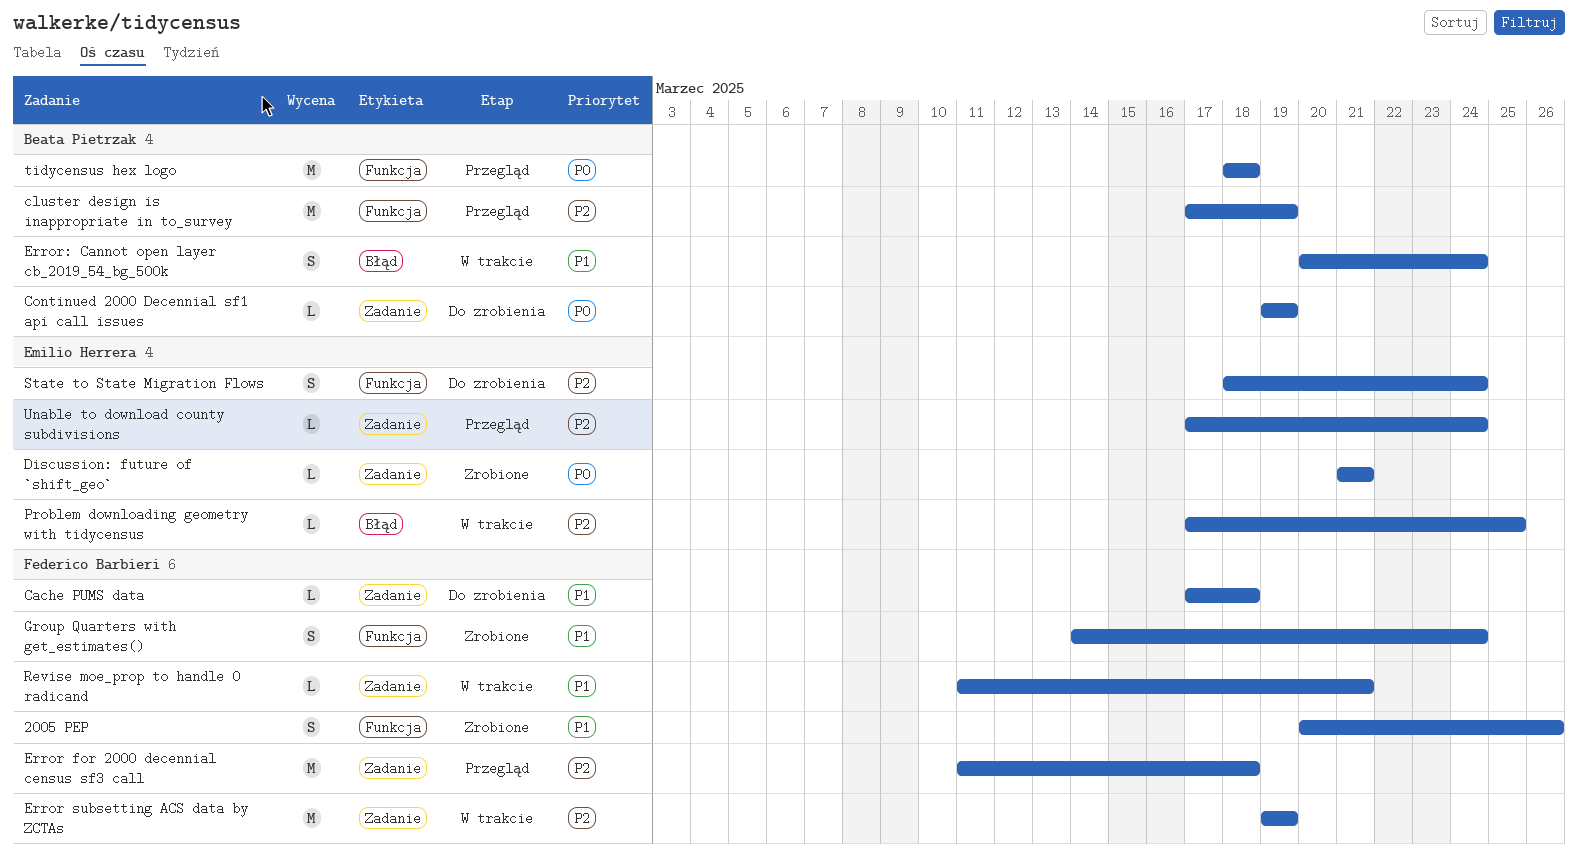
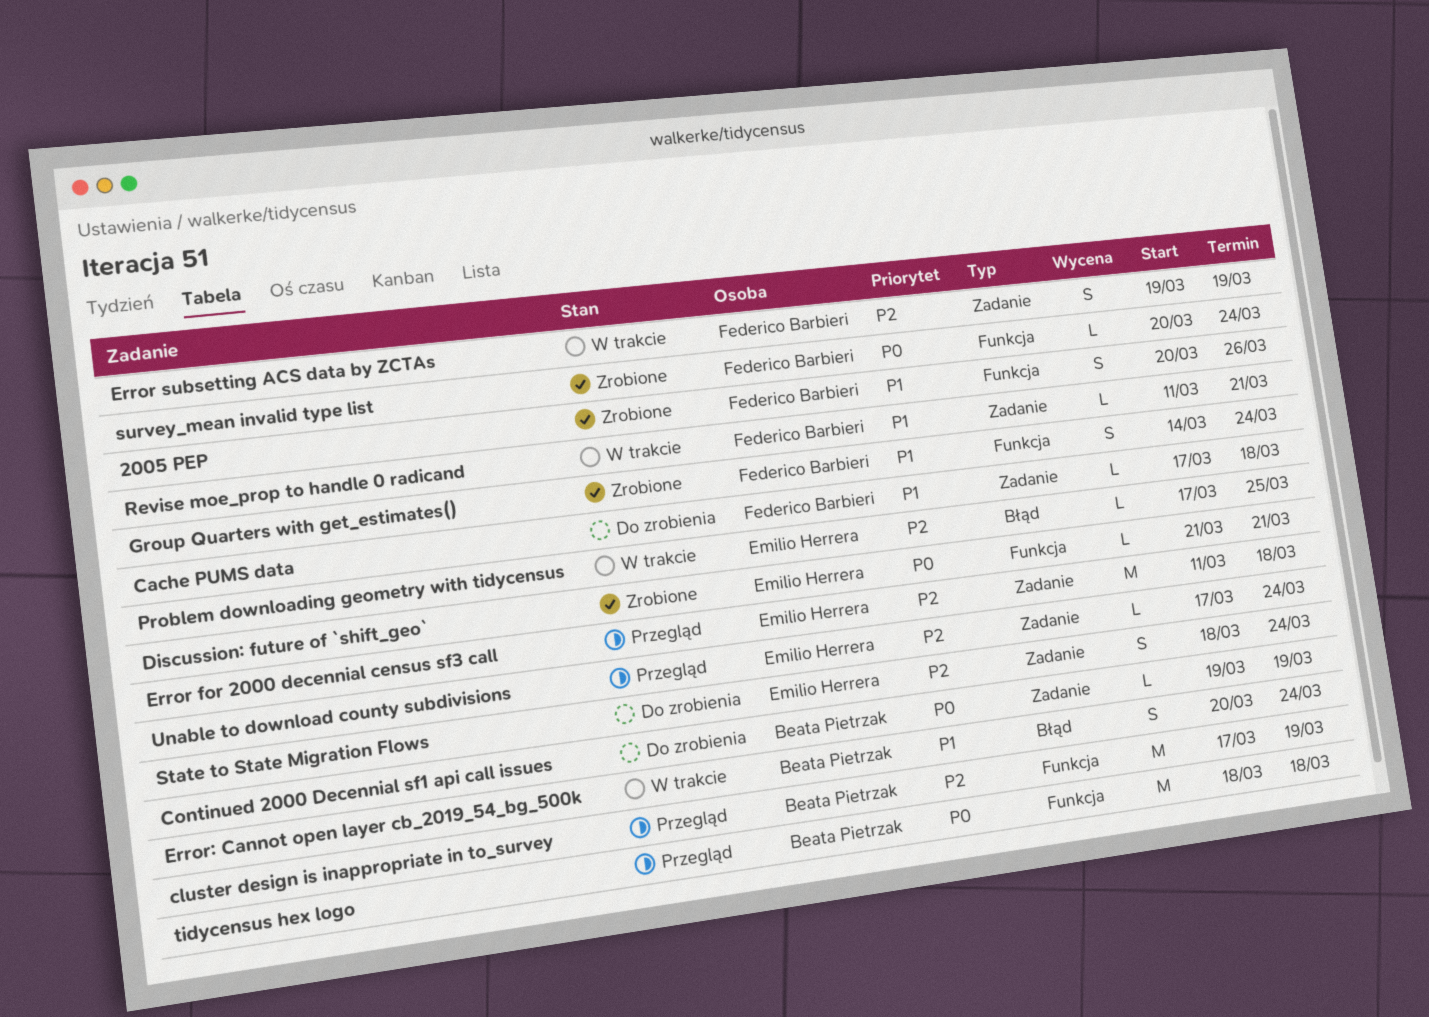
Discussion: future of `shift_geo`, label: Zadanie -> Funkcja
Error for 2000 decennial census sf3 call, owner: Federico Barbieri -> Emilio Herrera
Error subsetting ACS data by ZCTAs, estimate: M -> S
State to State Migration Flows, label: Funkcja -> Zadanie
survey_mean invalid type list: none -> present

